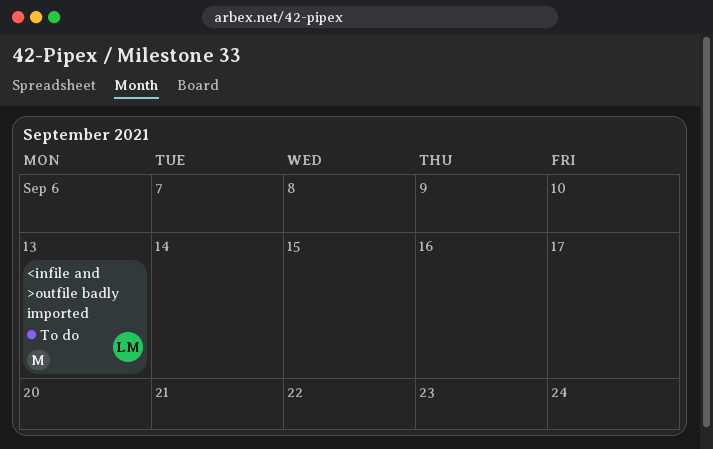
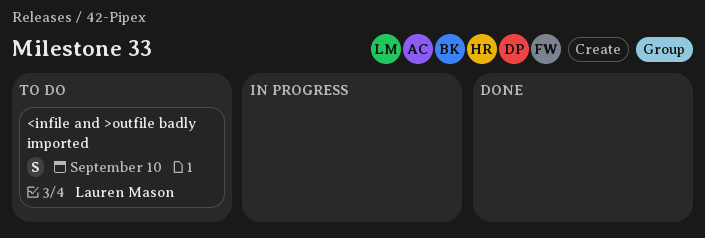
<infile and >outfile badly imported, estimate: M -> S
<infile and >outfile badly imported, due: Sep 13 -> Sep 10

